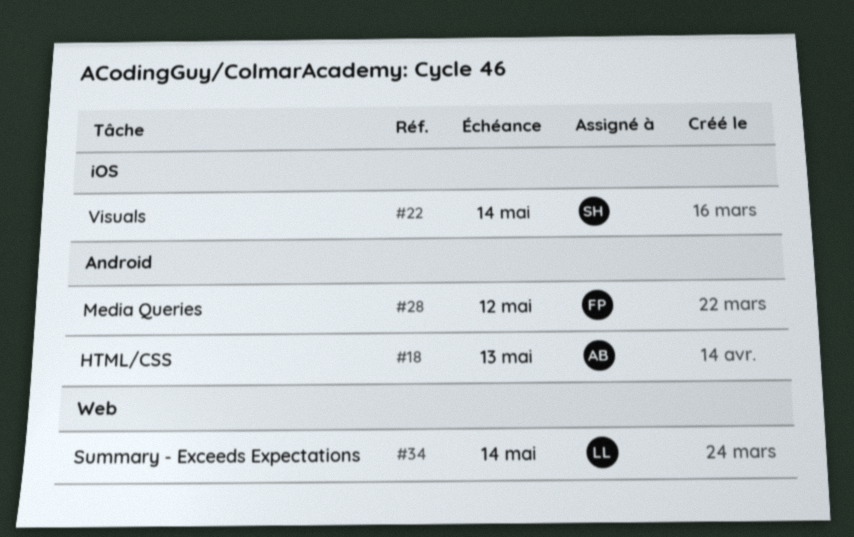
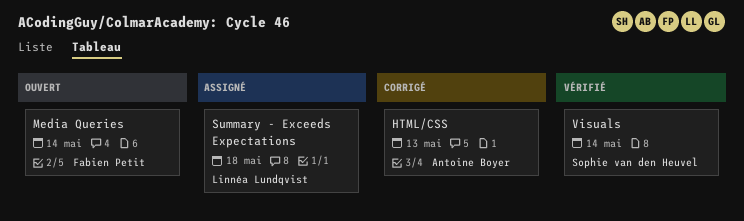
Media Queries, due: May 12 -> May 14
Summary - Exceeds Expectations, due: May 14 -> May 18

